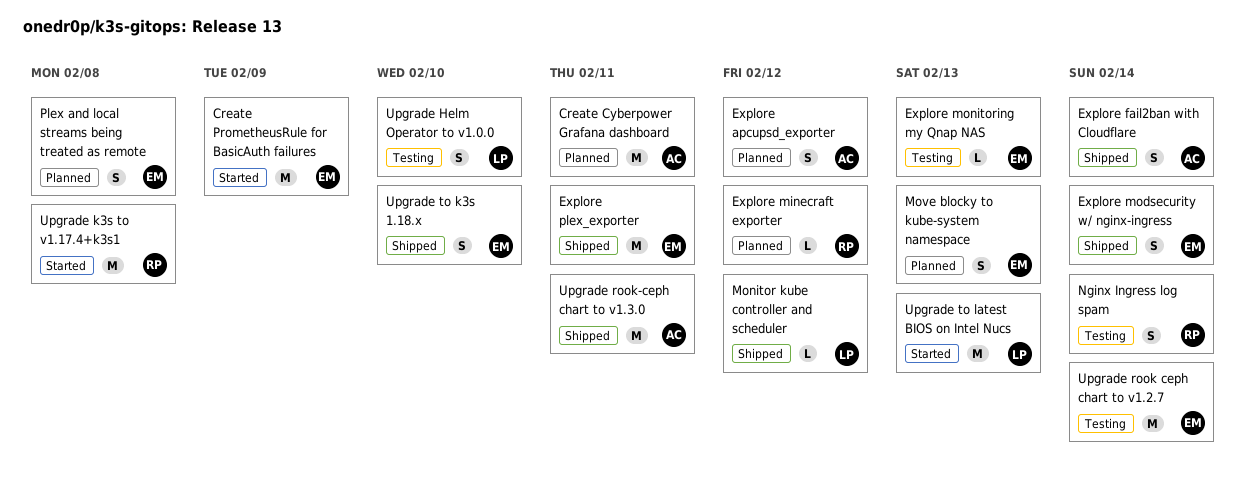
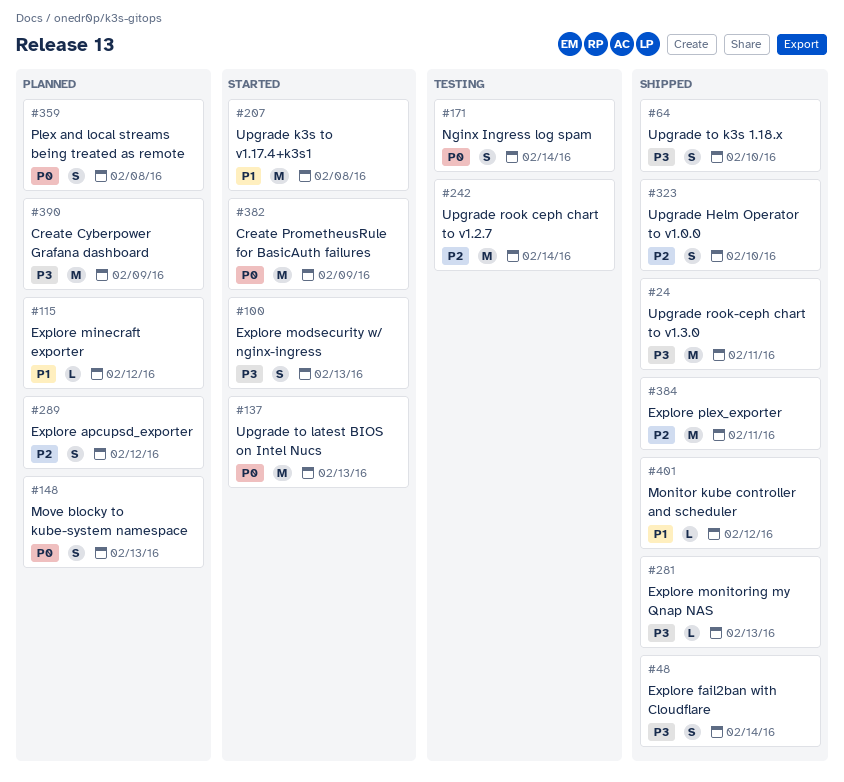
Create Cyberpower Grafana dashboard, due: Feb 11 -> Feb 9
Explore modsecurity w/ nginx-ingress, status: Shipped -> Started
Explore modsecurity w/ nginx-ingress, due: Feb 14 -> Feb 13
Explore monitoring my Qnap NAS, status: Testing -> Shipped
Upgrade Helm Operator to v1.0.0, status: Testing -> Shipped

